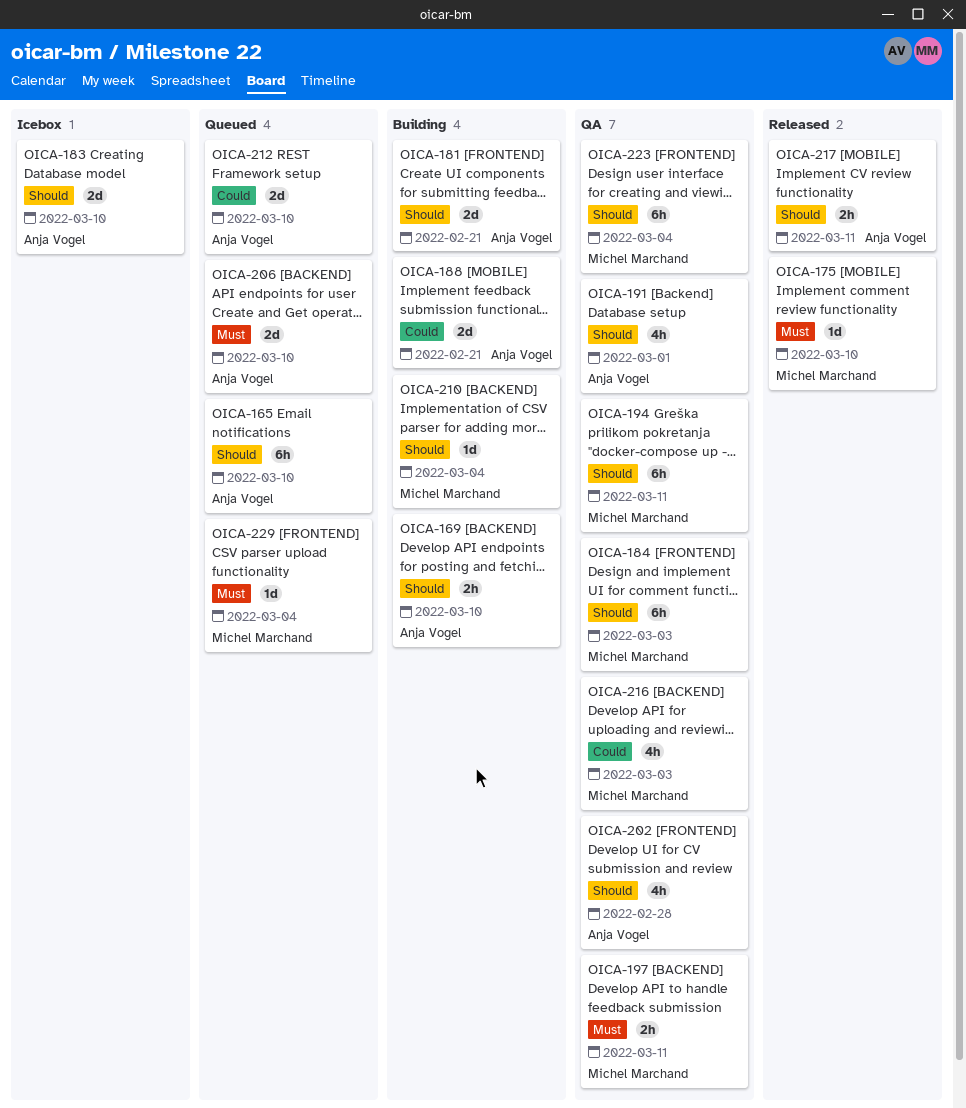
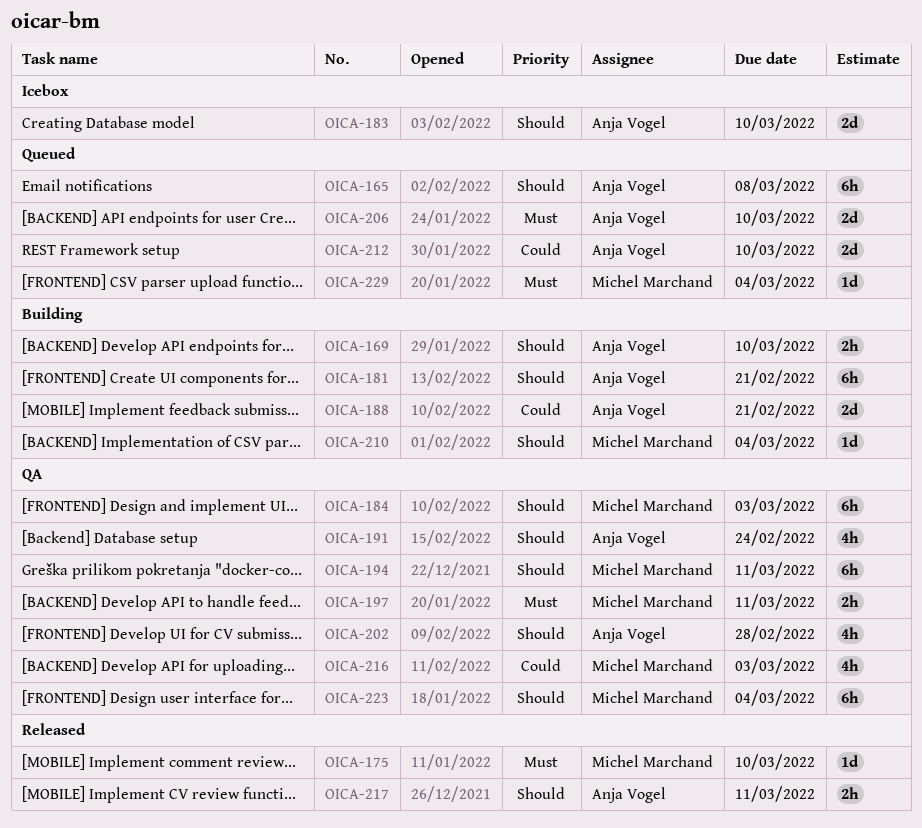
OICA-165, due: Mar 10 -> Mar 8
OICA-181, estimate: 2d -> 6h
OICA-191, due: Mar 1 -> Feb 24

